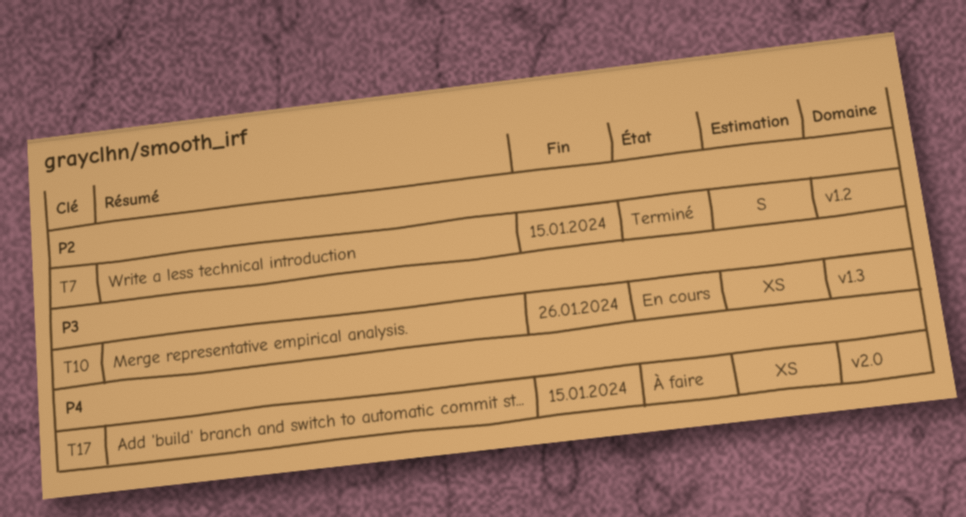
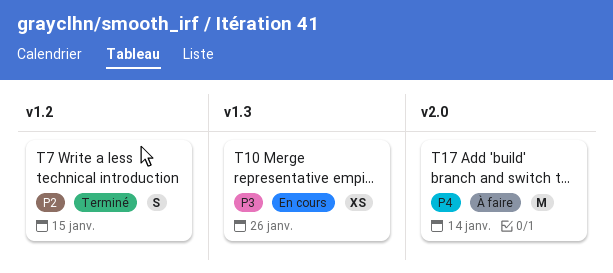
T17, estimate: XS -> M
T17, due: Jan 15 -> Jan 14

